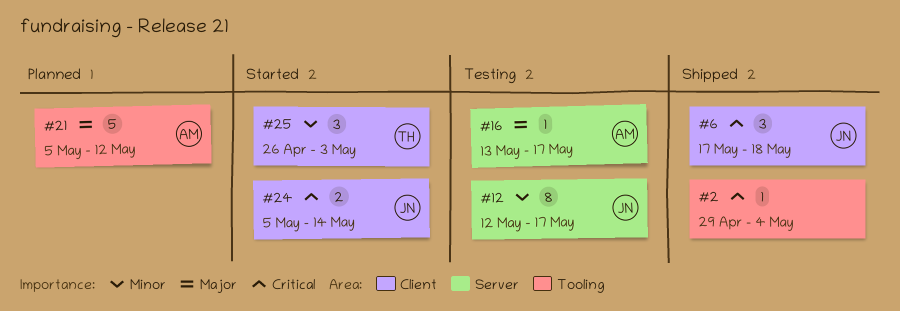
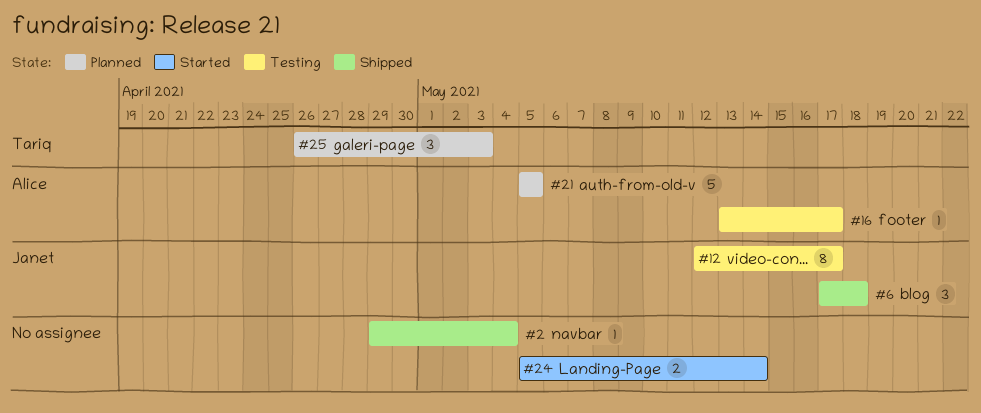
#21, due: May 12 -> May 5
#24, owner: Janet -> none
#25, status: Started -> Planned

